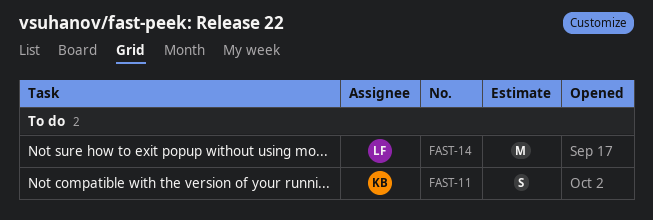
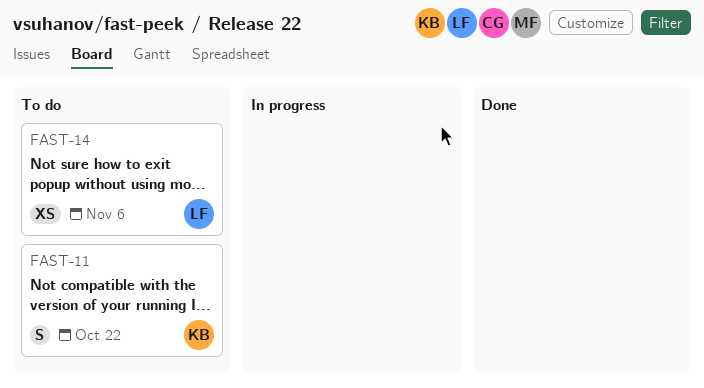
FAST-14, estimate: M -> XS

